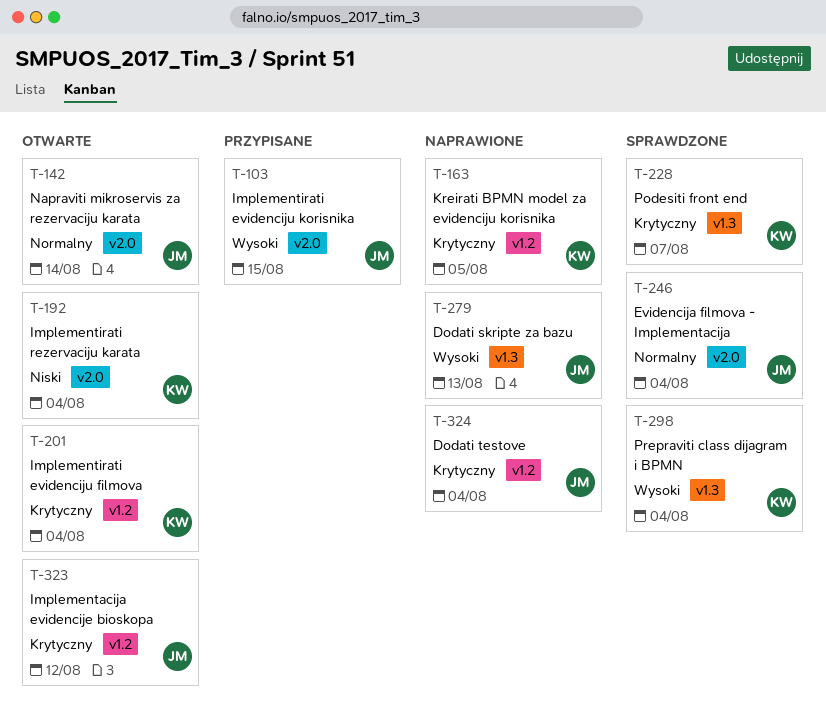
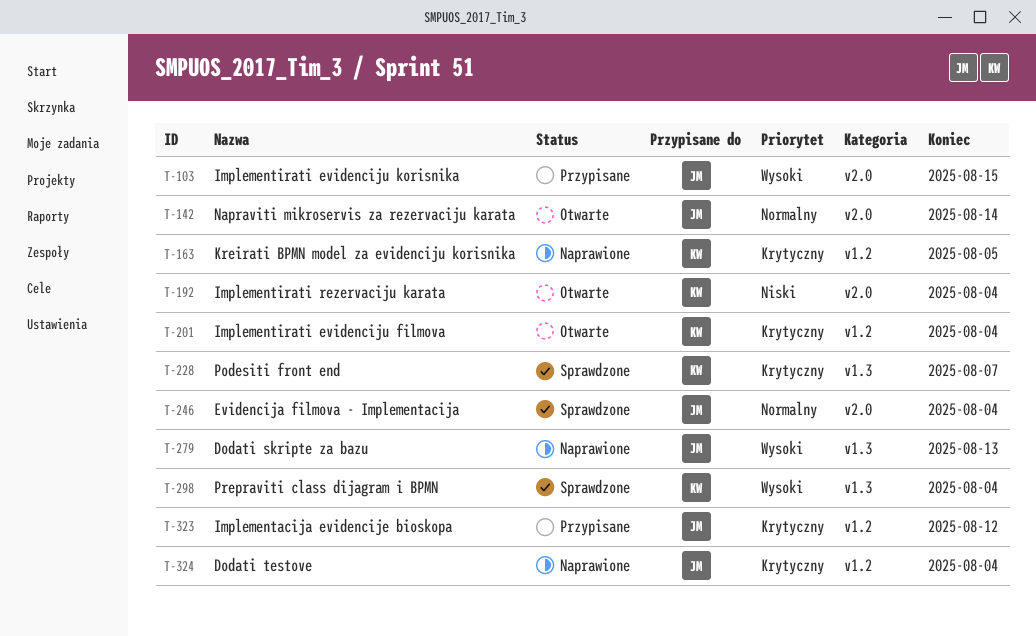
T-323, status: Otwarte -> Przypisane

